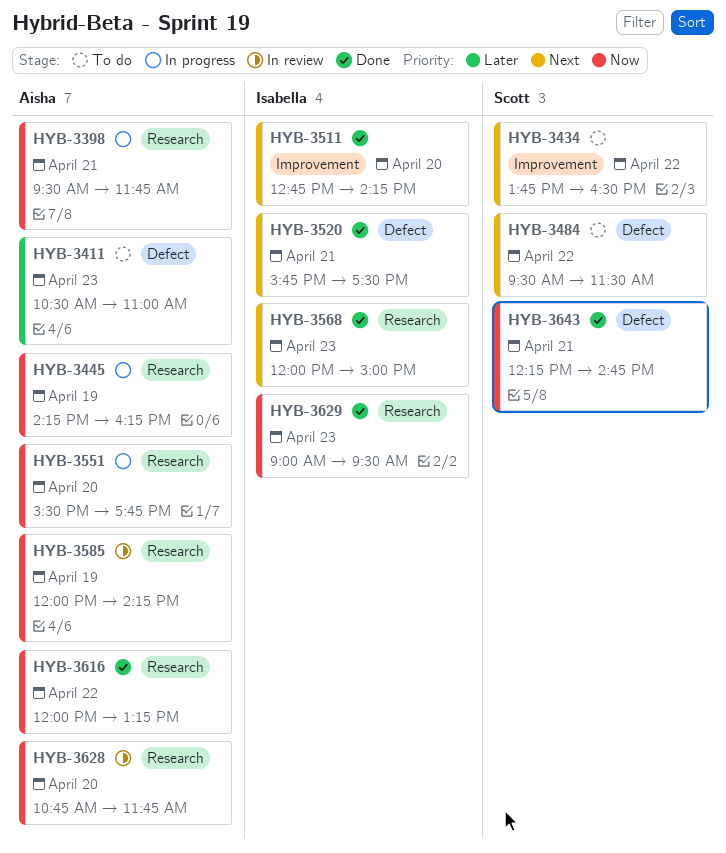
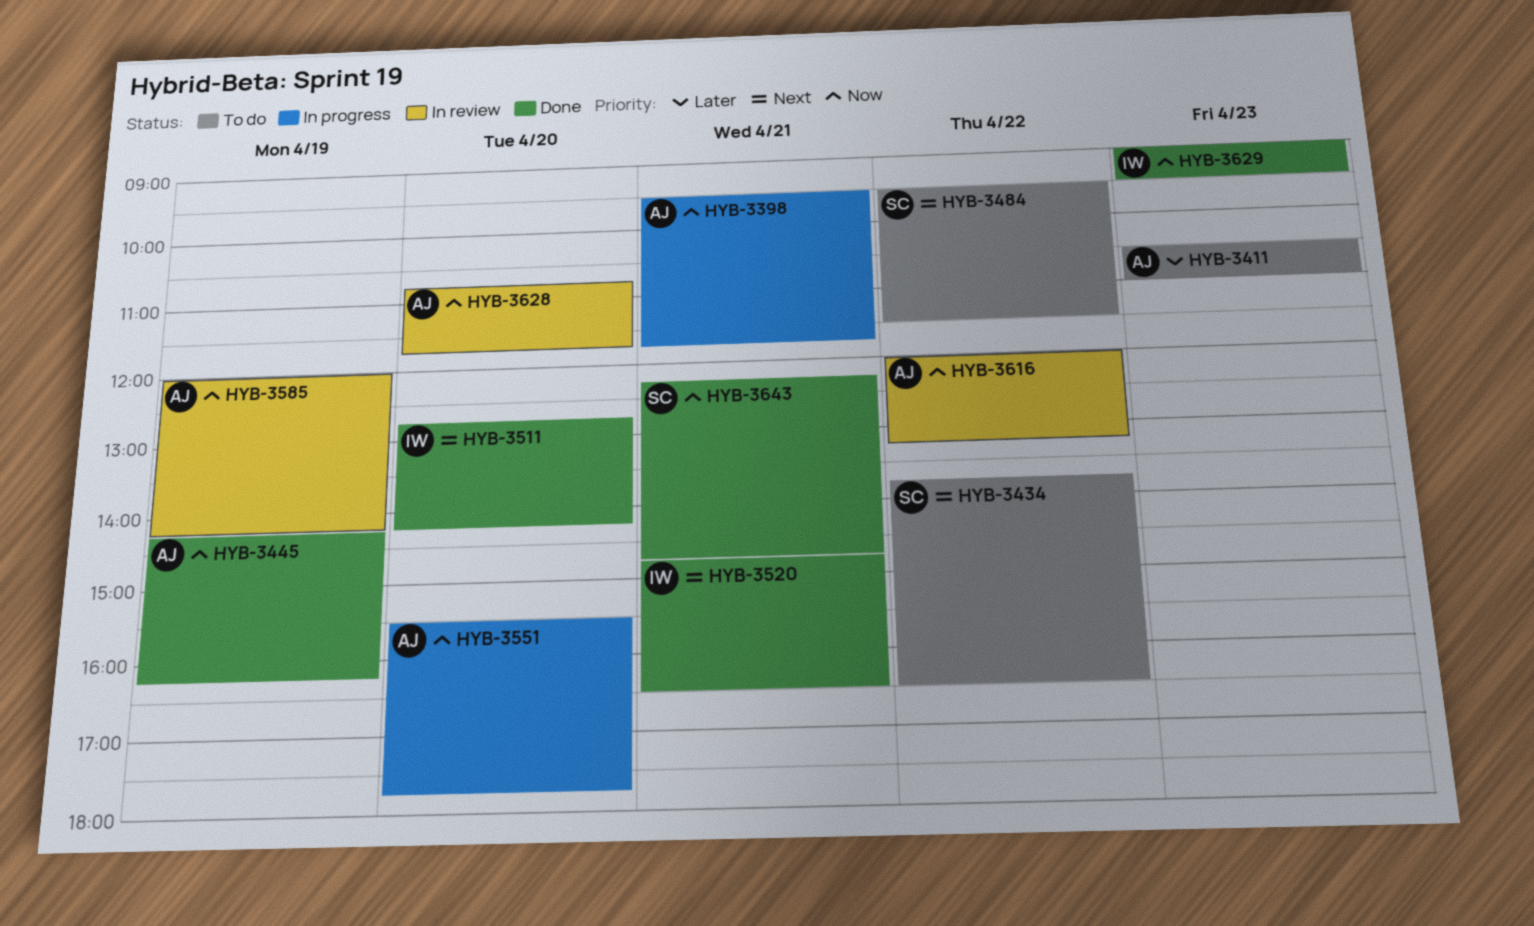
HYB-3445, status: In progress -> Done
HYB-3520, begins: 15:45 -> 14:45
HYB-3520, ends: 17:30 -> 16:30
HYB-3568: present -> none
HYB-3616, status: Done -> In review

